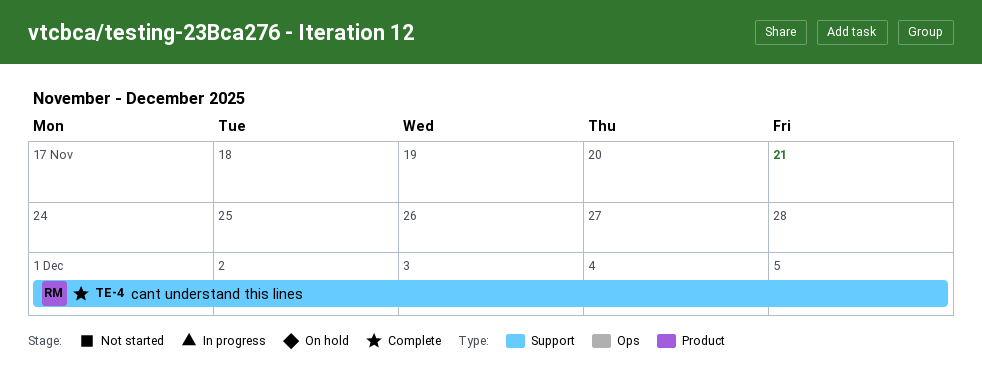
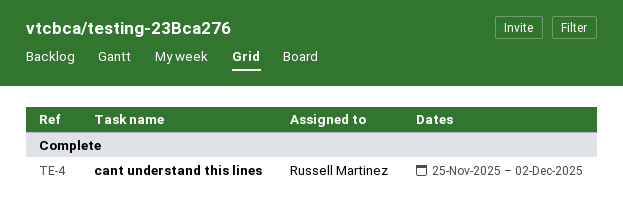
TE-4, start: Dec 1 -> Nov 25
TE-4, due: Dec 5 -> Dec 2

